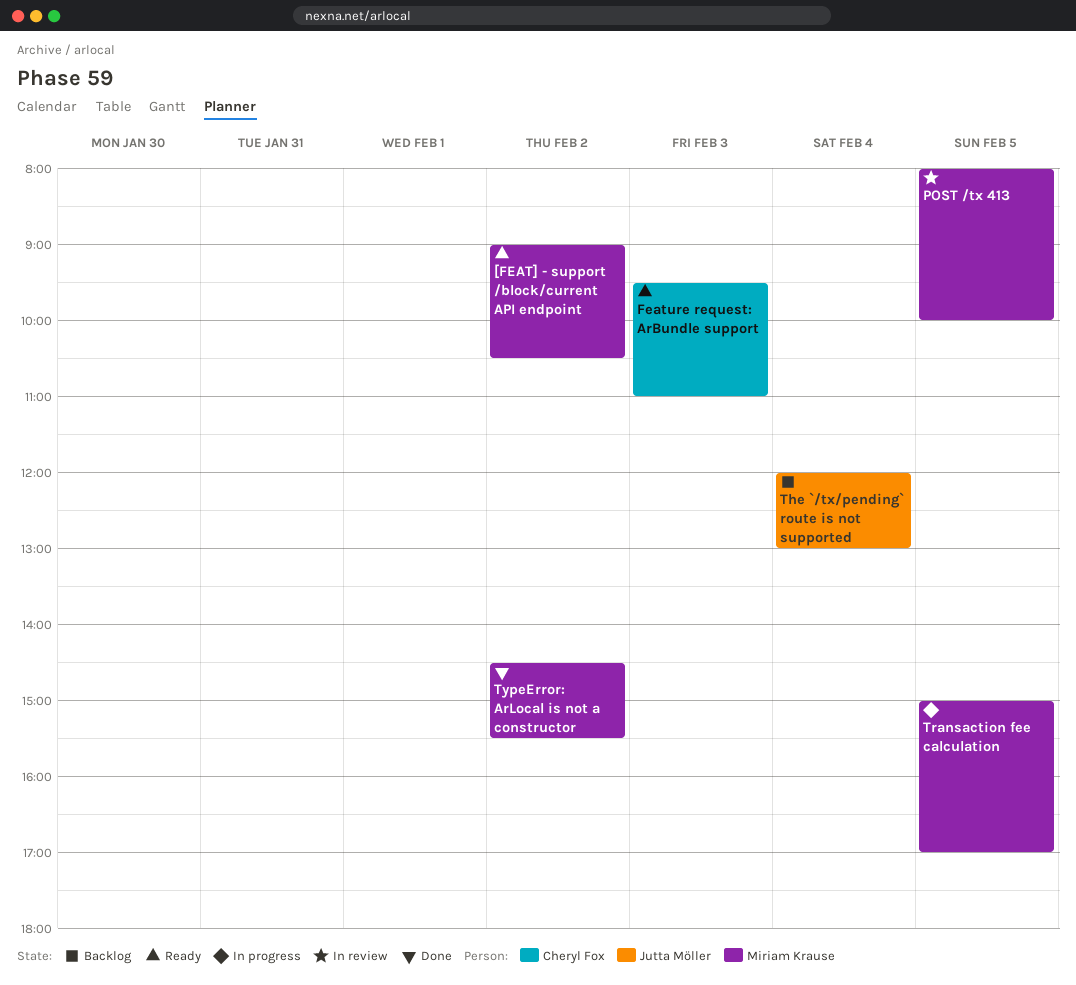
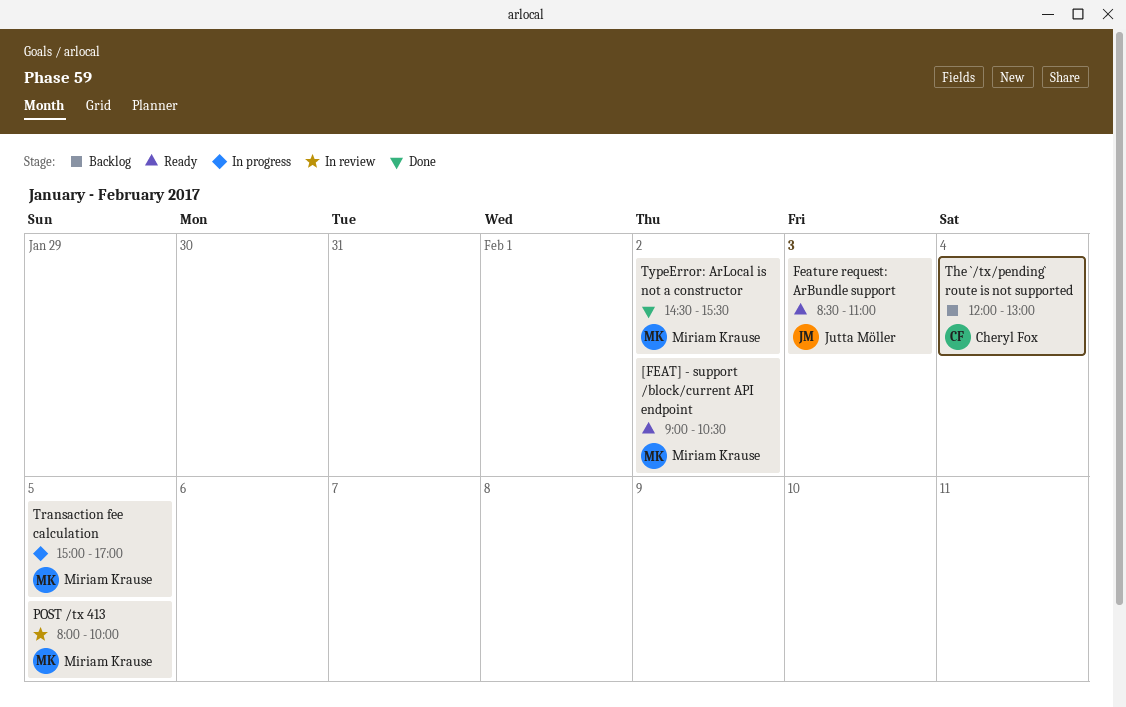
Feature request: ArBundle support, owner: Cheryl Fox -> Jutta Möller
Feature request: ArBundle support, begins: 09:30 -> 08:30
The `/tx/pending` route is not supported, owner: Jutta Möller -> Cheryl Fox

